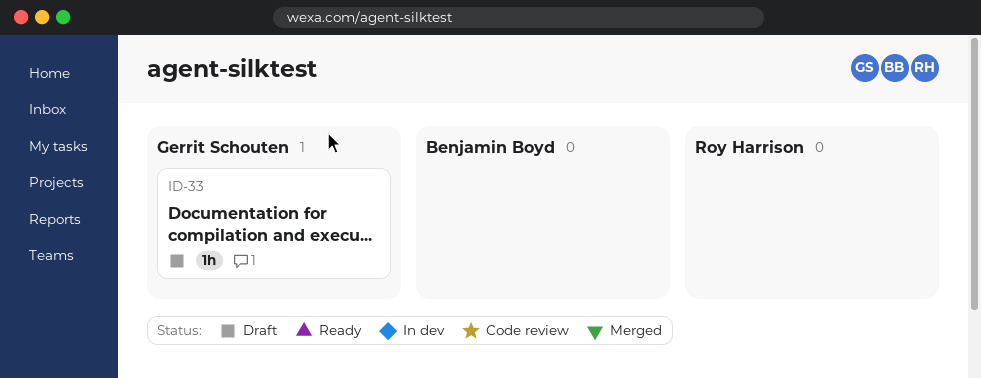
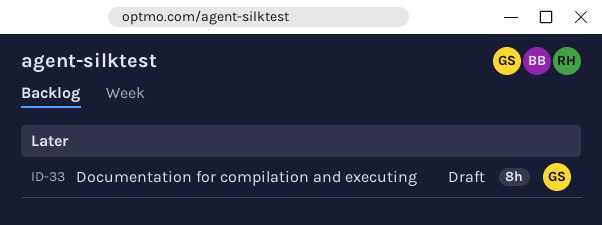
ID-33, estimate: 1h -> 8h

